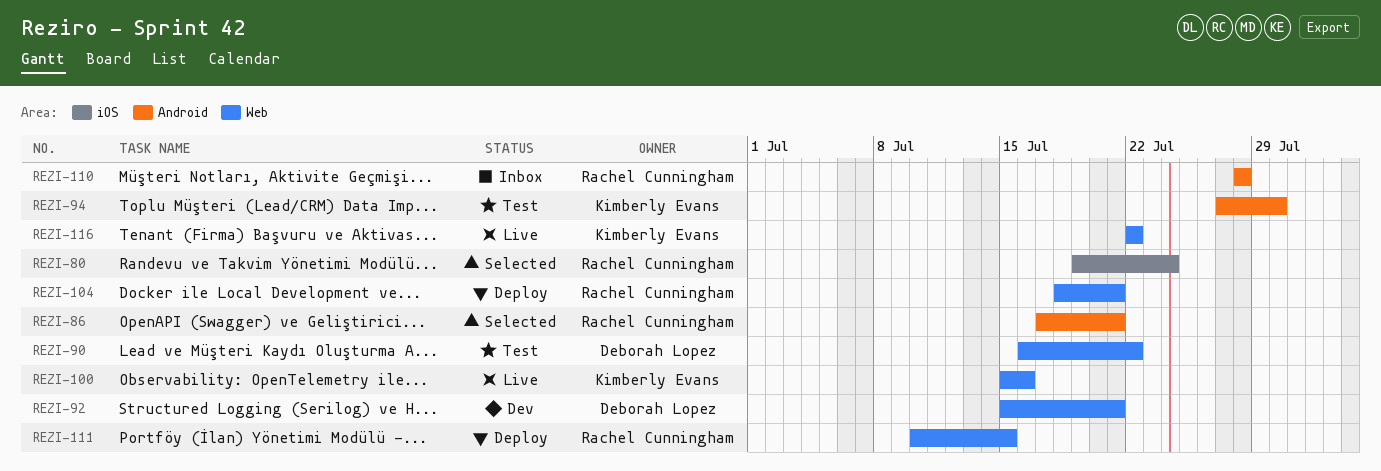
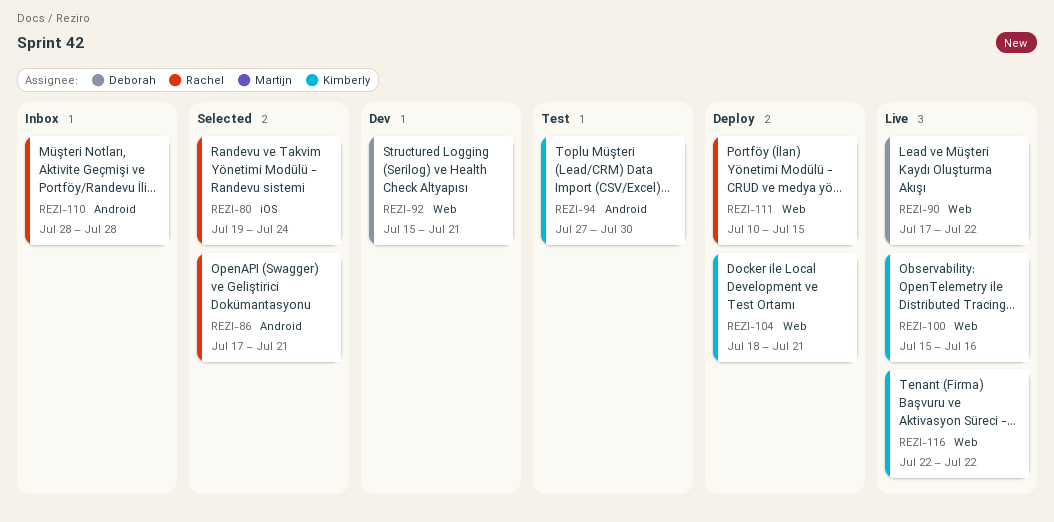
REZI-90, status: Test -> Live
REZI-90, start: Jul 16 -> Jul 17
REZI-104, owner: Rachel Cunningham -> Kimberly Evans

